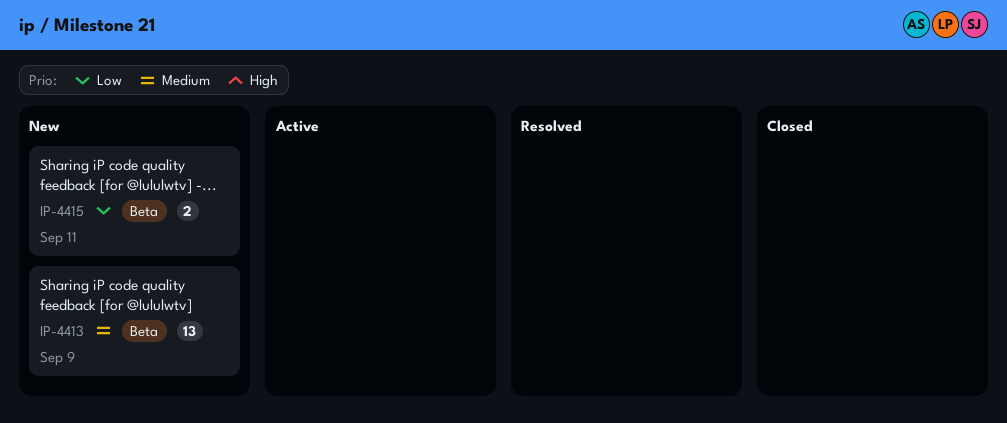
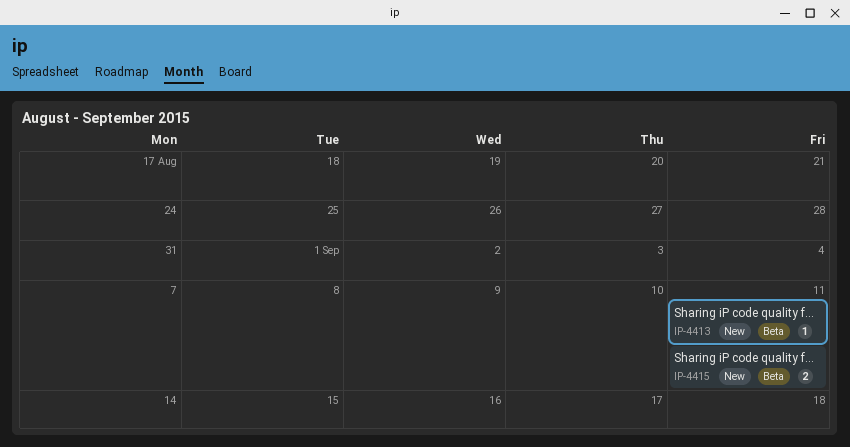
IP-4413, estimate: 13 -> 1
IP-4413, due: Sep 9 -> Sep 11

